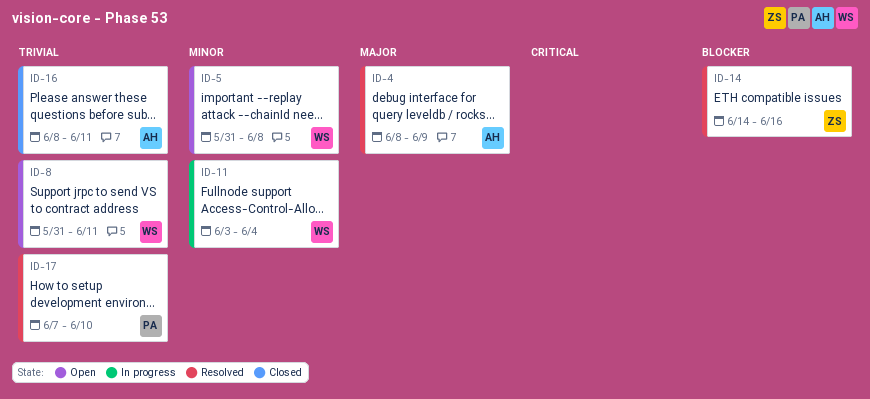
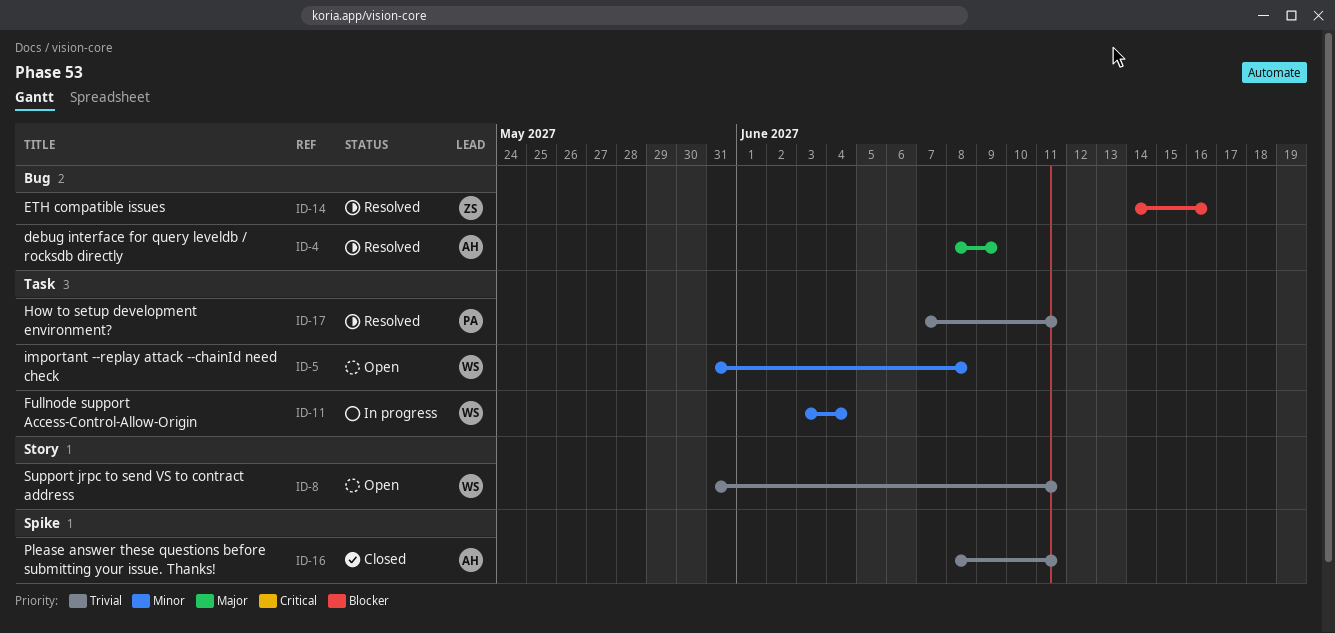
ID-17, due: Jun 10 -> Jun 11

